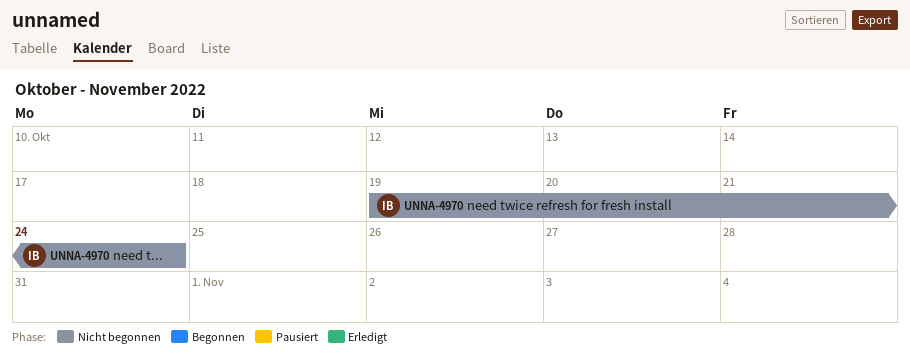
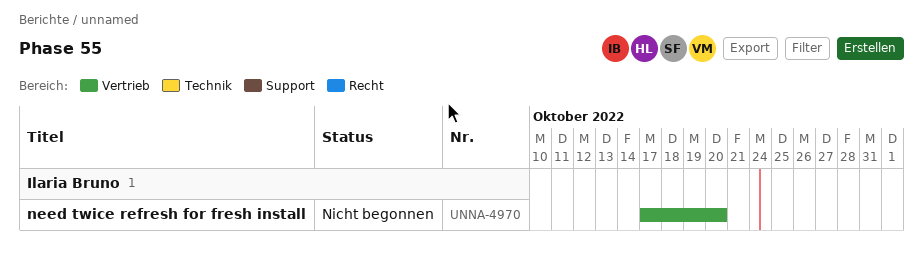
UNNA-4970, start: Oct 19 -> Oct 17
UNNA-4970, due: Oct 24 -> Oct 20

